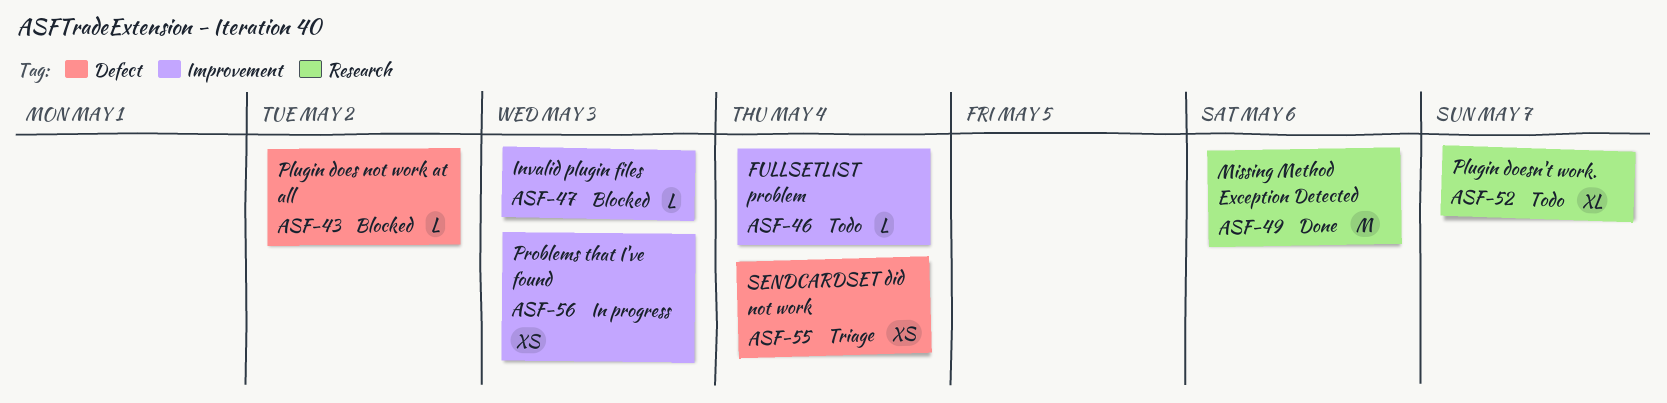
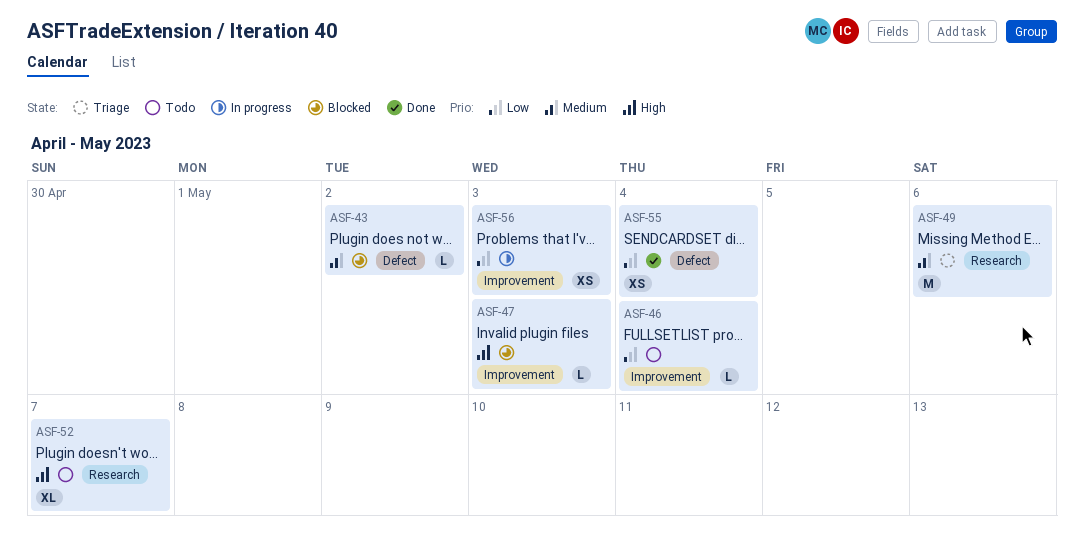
ASF-49, status: Done -> Triage
ASF-55, status: Triage -> Done

